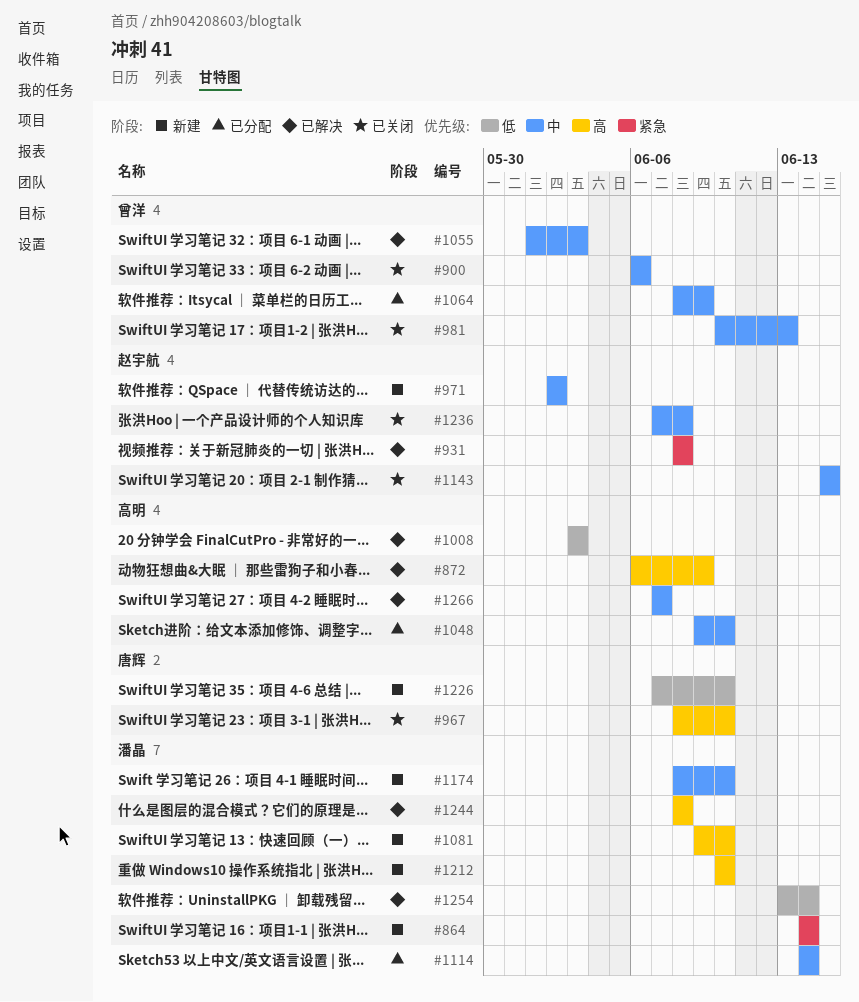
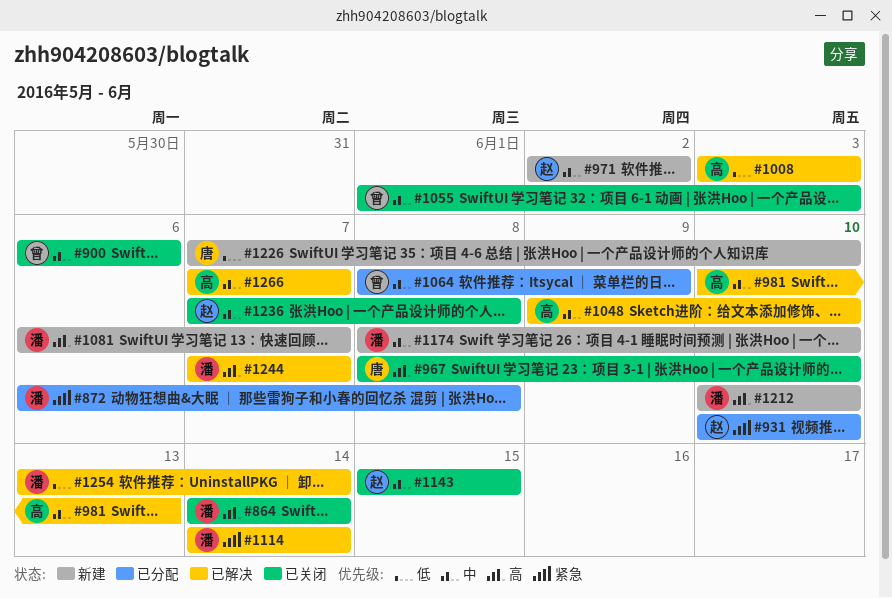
#864, status: 新建 -> 已关闭
#864, priority: 紧急 -> 高
#872, status: 已解决 -> 已分配
#872, owner: 高明 -> 潘晶
#872, priority: 高 -> 紧急
#872, due: Jun 9 -> Jun 8
#931, status: 已解决 -> 已分配
#931, start: Jun 8 -> Jun 10
#931, due: Jun 8 -> Jun 10
#981, status: 已关闭 -> 已解决
#981, owner: 曾洋 -> 高明
#1048, status: 已分配 -> 已解决
#1055, status: 已解决 -> 已关闭
#1081, start: Jun 9 -> Jun 6
#1081, due: Jun 10 -> Jun 7
#1114, status: 已分配 -> 已解决
#1114, priority: 中 -> 紧急
#1244, start: Jun 8 -> Jun 7
#1244, due: Jun 8 -> Jun 7

